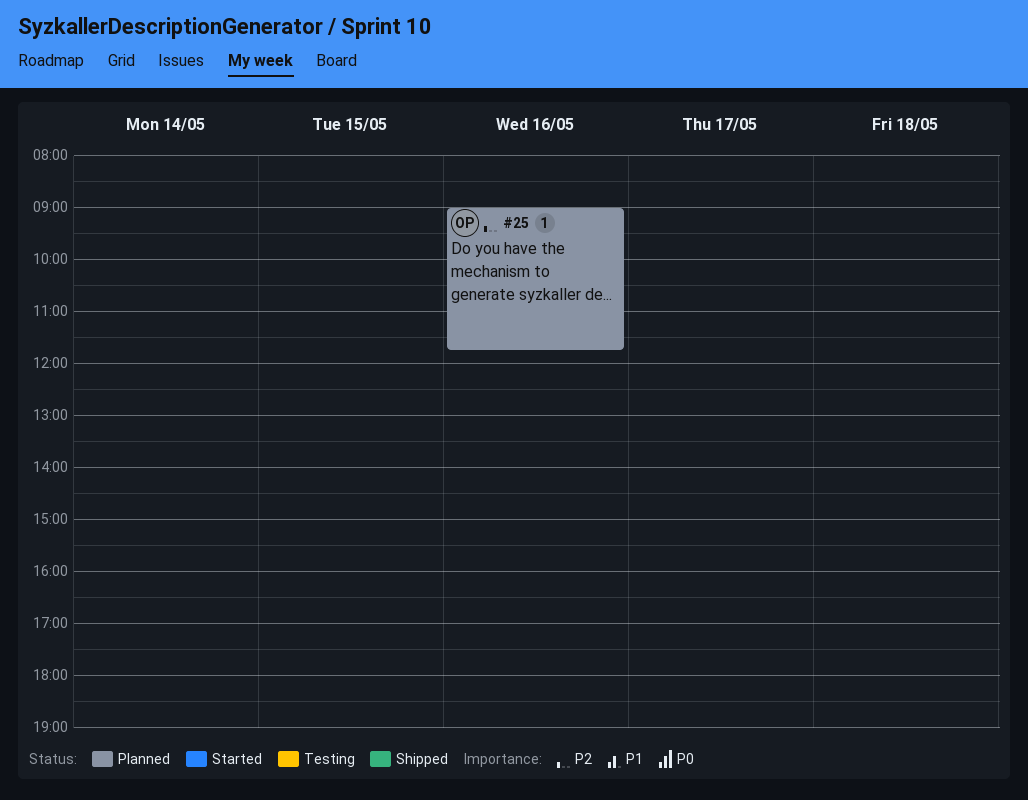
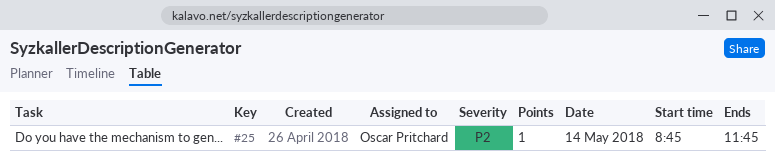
#25, day: May 16 -> May 14
#25, begins: 09:00 -> 08:45

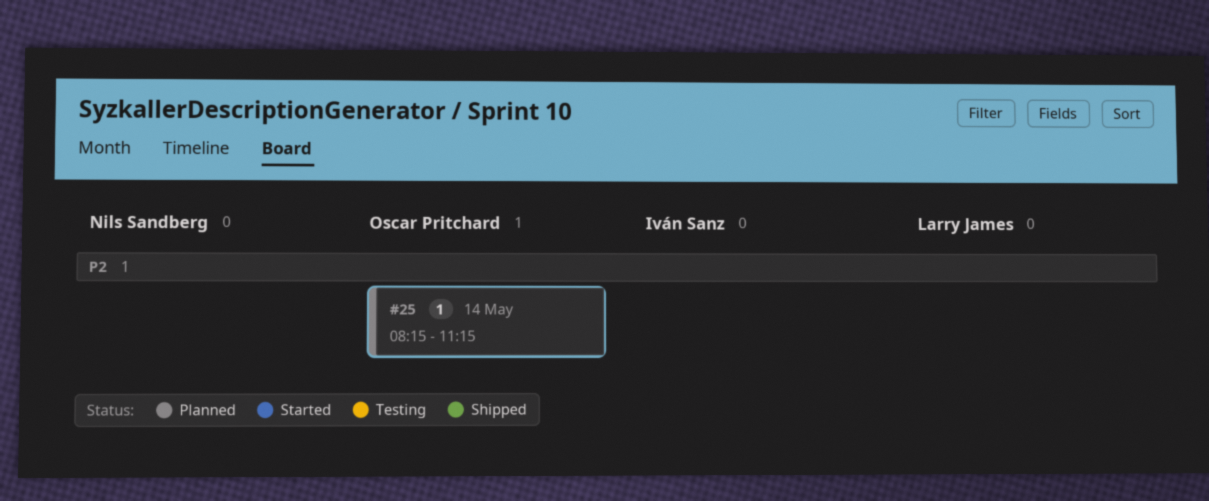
#25, begins: 08:45 -> 08:15
#25, ends: 11:45 -> 11:15

